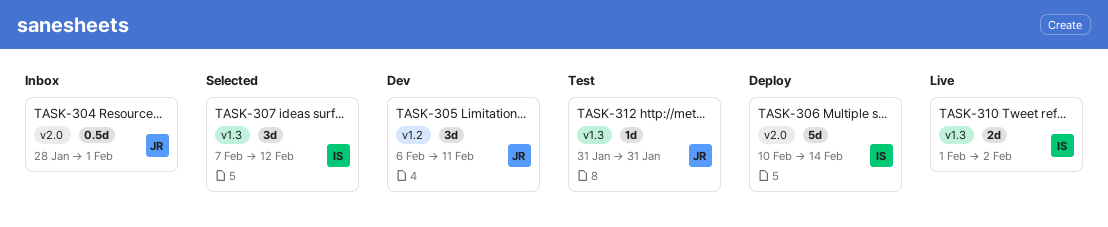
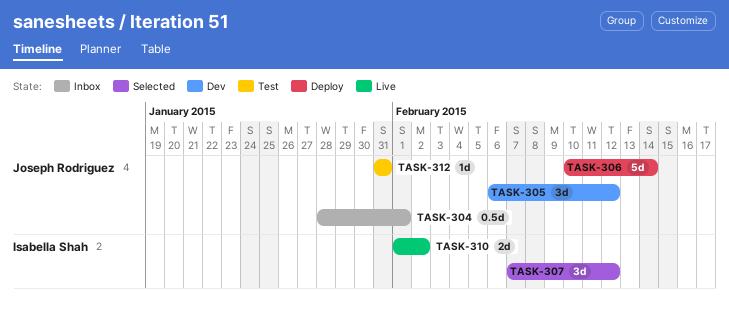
TASK-305, due: Feb 11 -> Feb 12
TASK-306, owner: Isabella Shah -> Joseph Rodriguez

